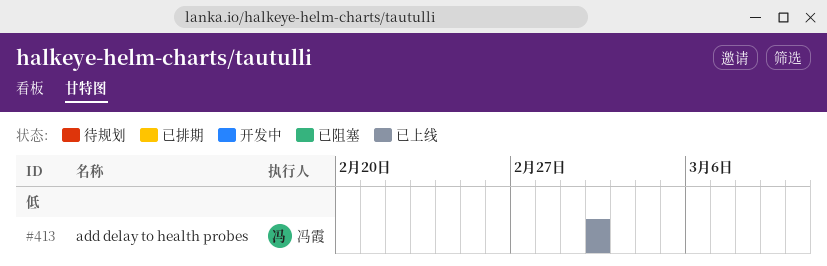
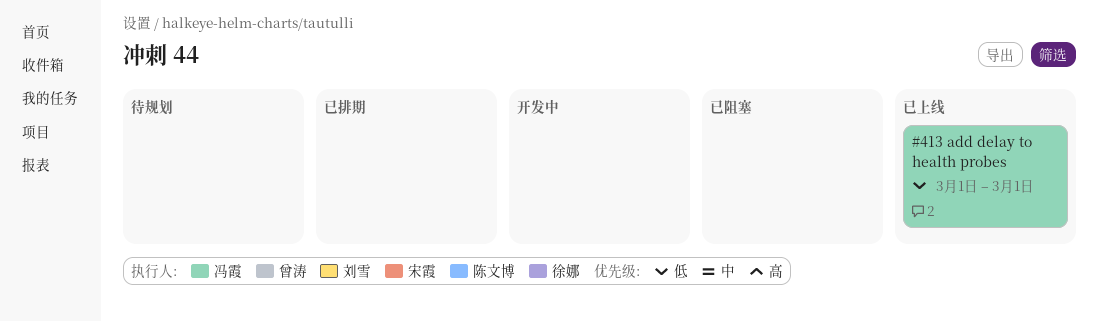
#413, start: Mar 2 -> Mar 1
#413, due: Mar 2 -> Mar 1

